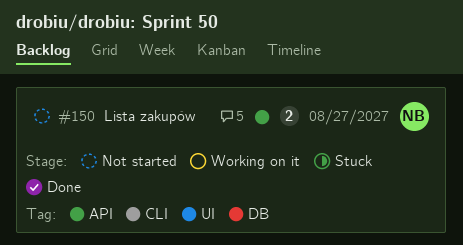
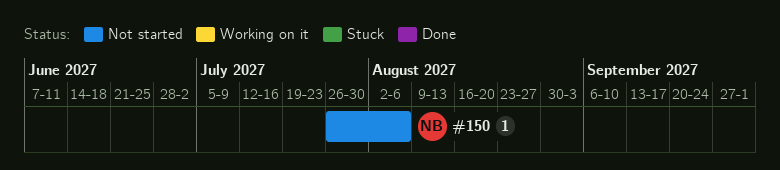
#150, estimate: 2 -> 1
#150, due: Aug 27 -> Aug 6

